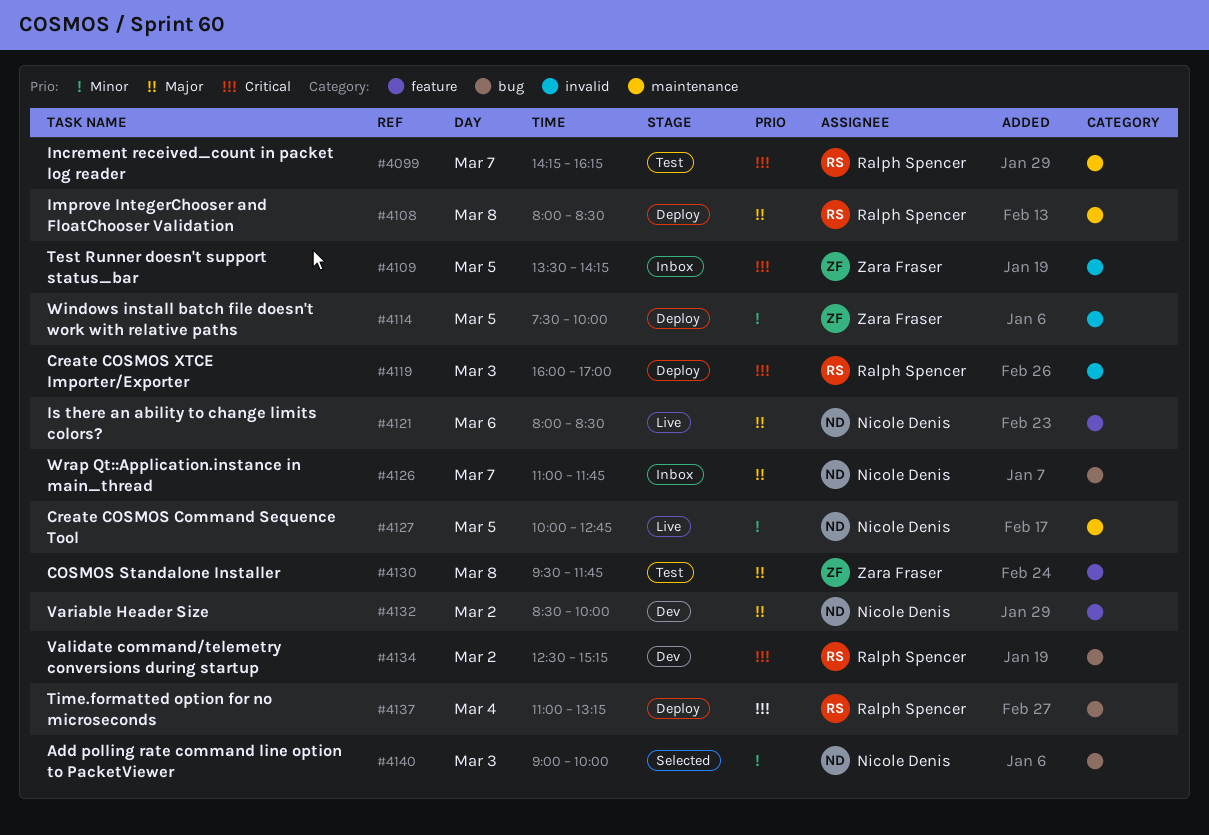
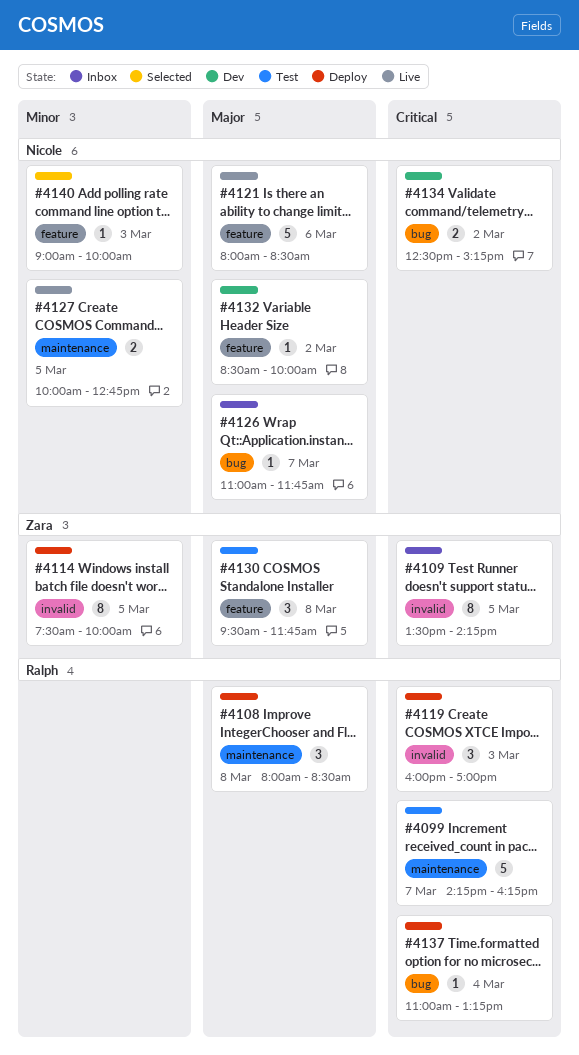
#4134, owner: Ralph Spencer -> Nicole Denis
#4140, label: bug -> feature

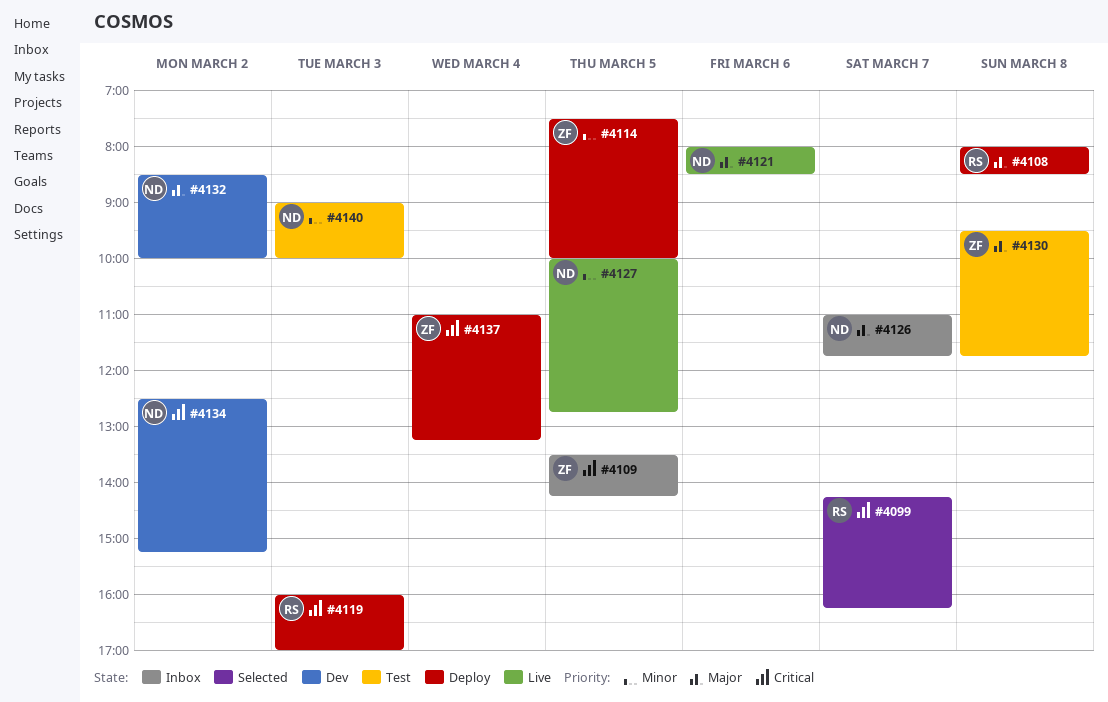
#4099, status: Test -> Selected
#4137, owner: Ralph -> Zara
#4140, status: Selected -> Test

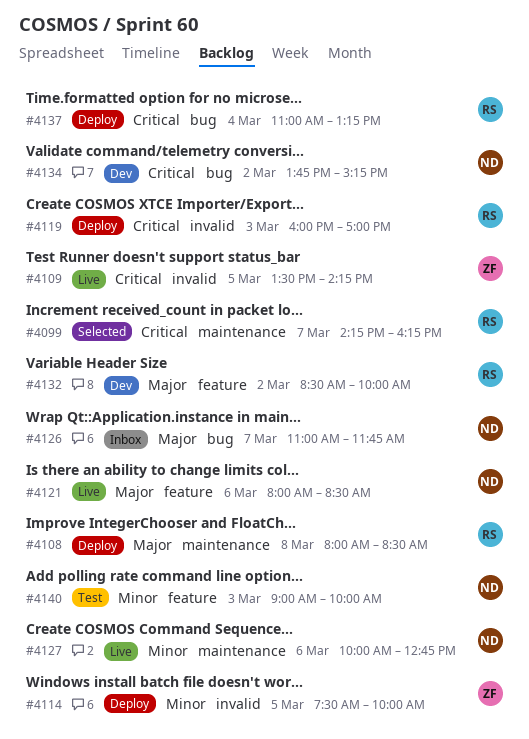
#4109, status: Inbox -> Live
#4127, day: Mar 5 -> Mar 6
#4130: present -> none
#4132, owner: ND -> RS
#4134, begins: 12:30 -> 13:45
#4137, owner: ZF -> RS

